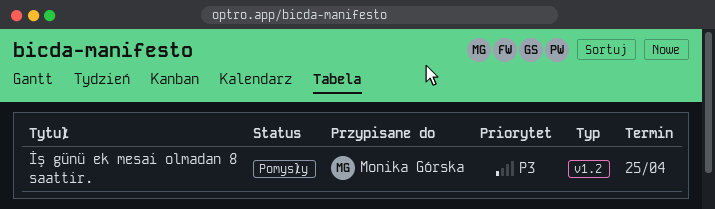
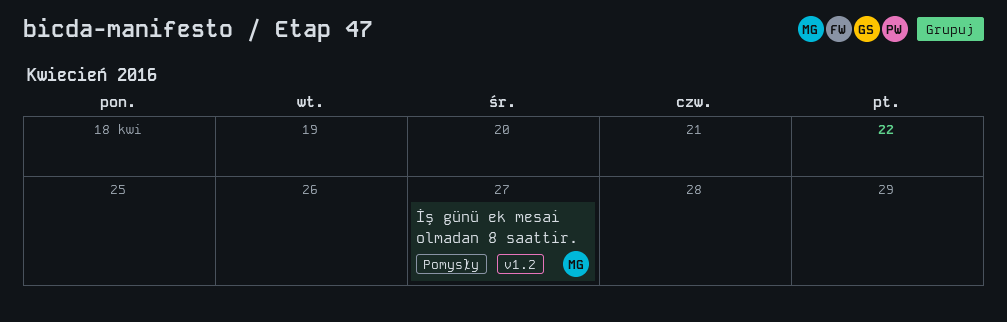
İş günü ek mesai olmadan 8 saattir., due: Apr 25 -> Apr 27

